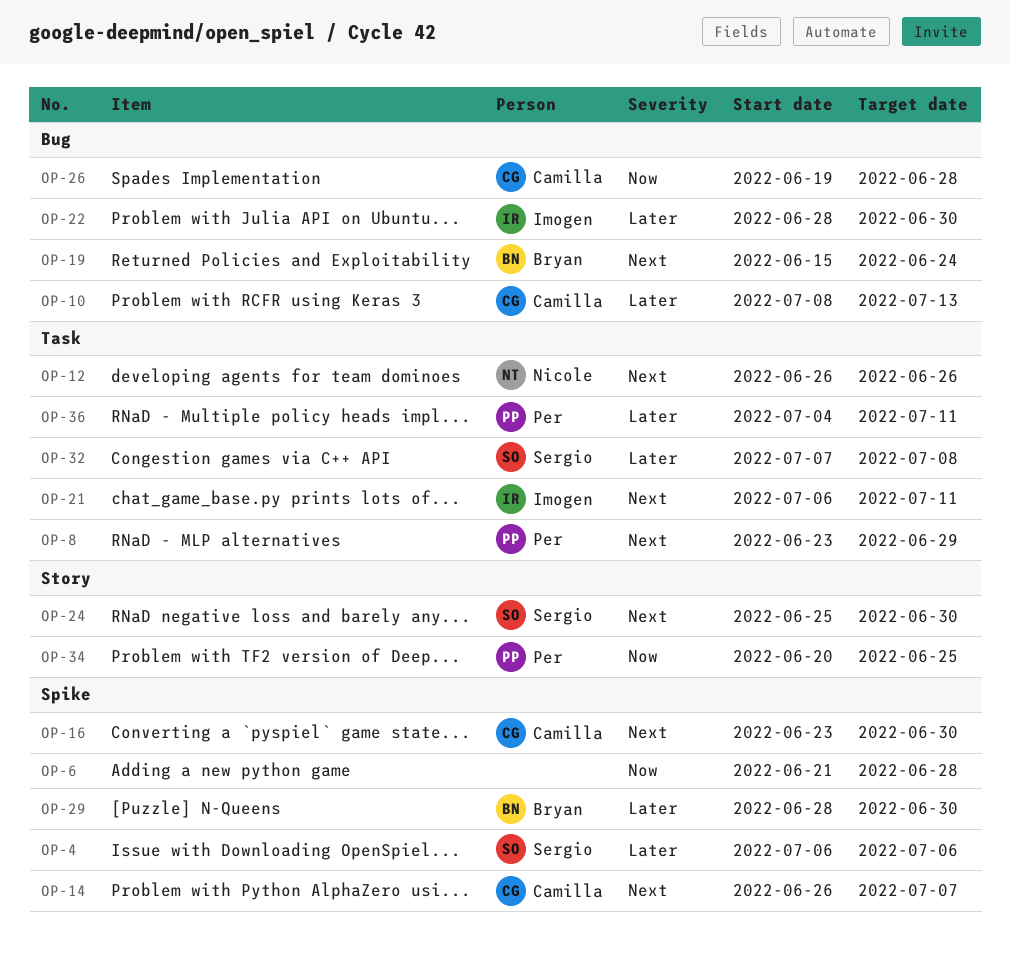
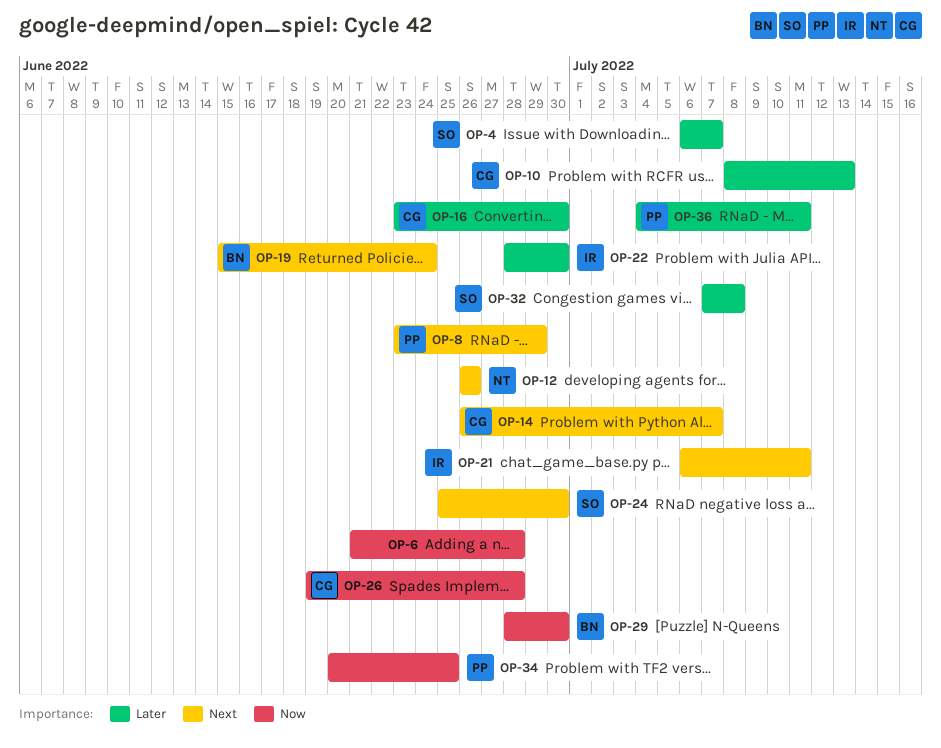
OP-4, due: Jul 6 -> Jul 7
OP-16, priority: Next -> Later
OP-29, priority: Later -> Now

